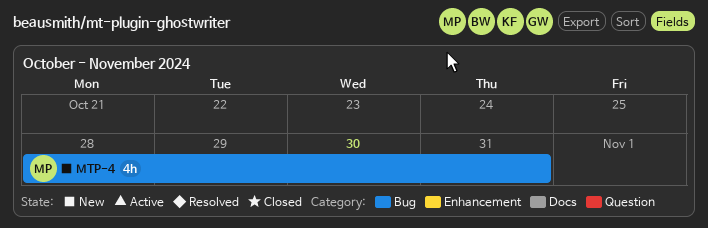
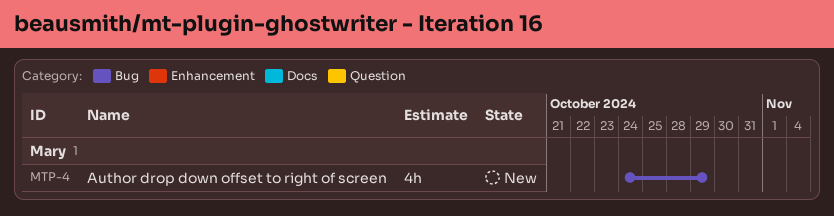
MTP-4, start: Oct 28 -> Oct 24
MTP-4, due: Oct 31 -> Oct 29

